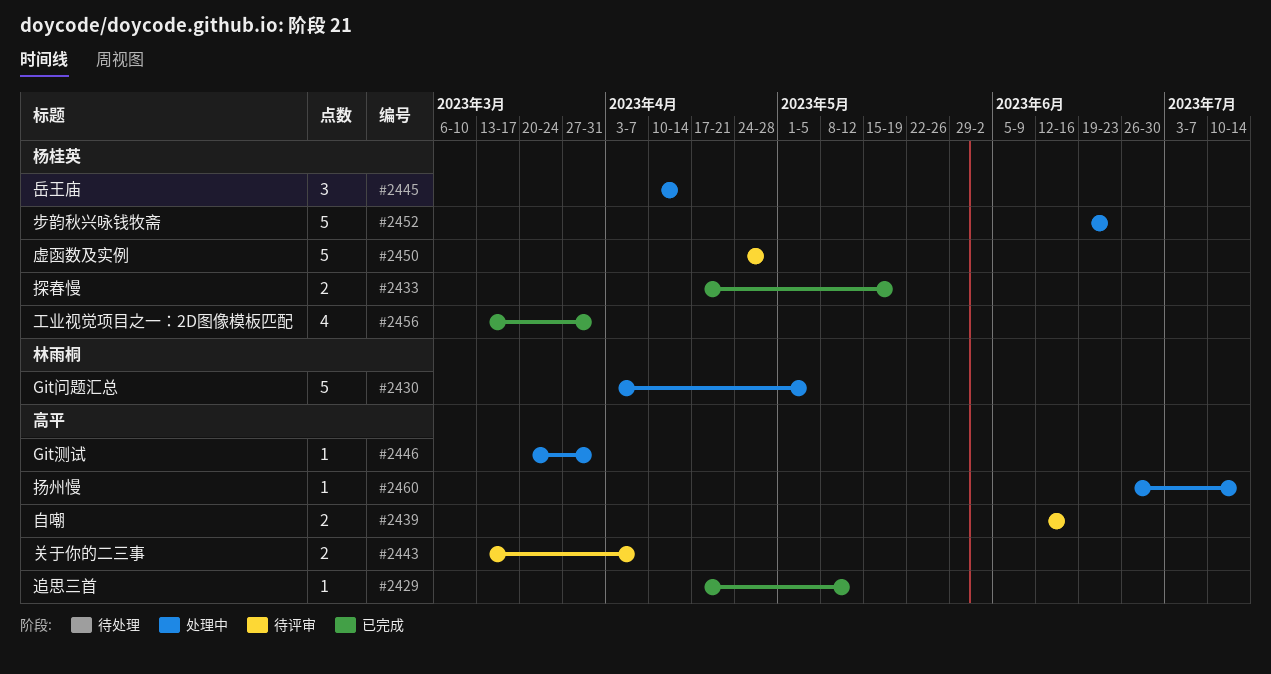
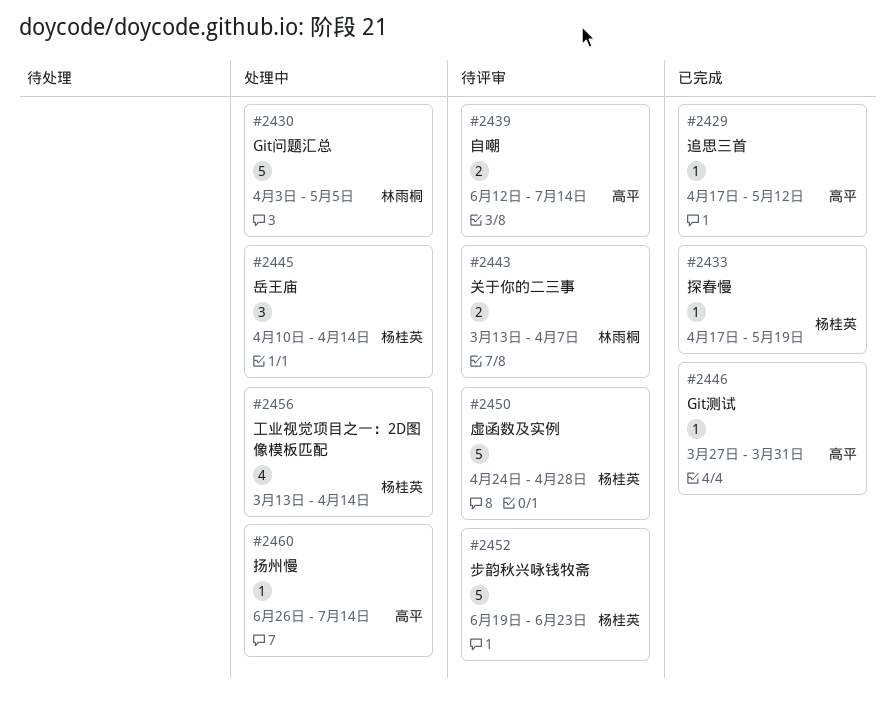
#2433, estimate: 2 -> 1
#2439, due: Jun 16 -> Jul 14
#2443, owner: 高平 -> 林雨桐
#2446, status: 处理中 -> 已完成
#2446, start: Mar 20 -> Mar 27
#2452, status: 处理中 -> 待评审
#2456, status: 已完成 -> 处理中
#2456, due: Mar 31 -> Apr 14

